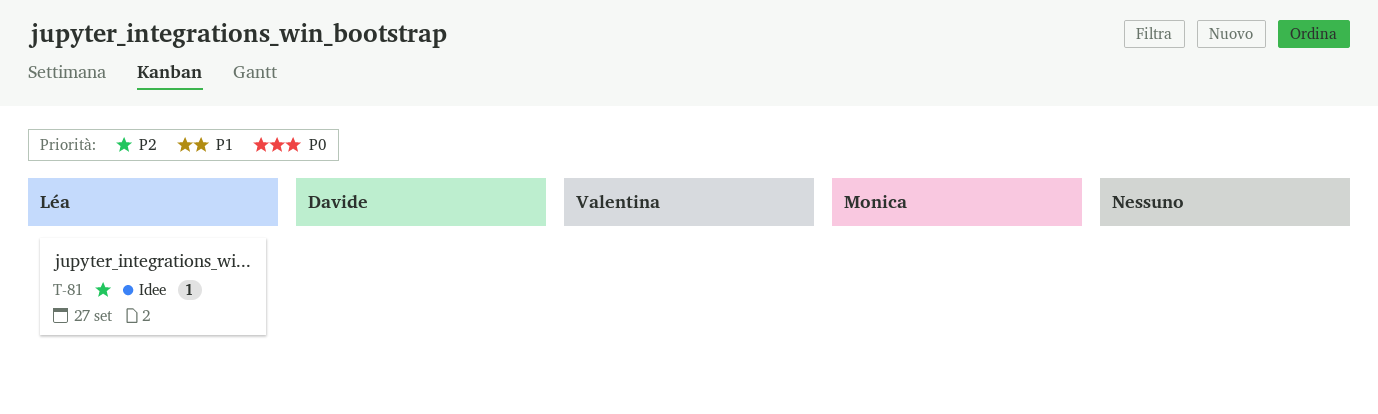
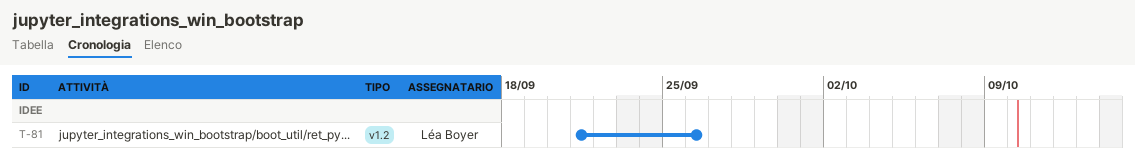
T-81, due: Sep 27 -> Sep 26

